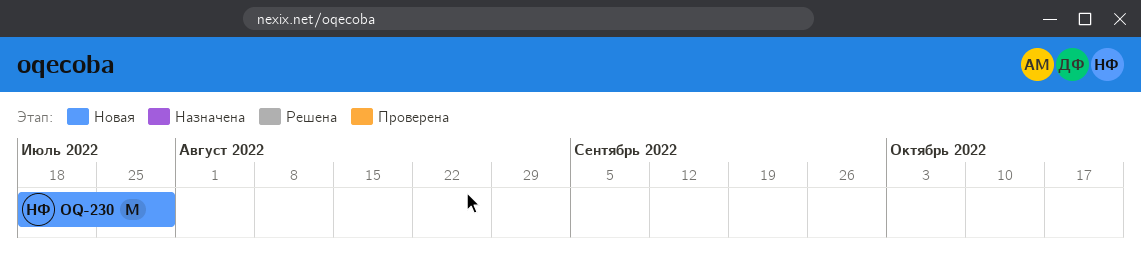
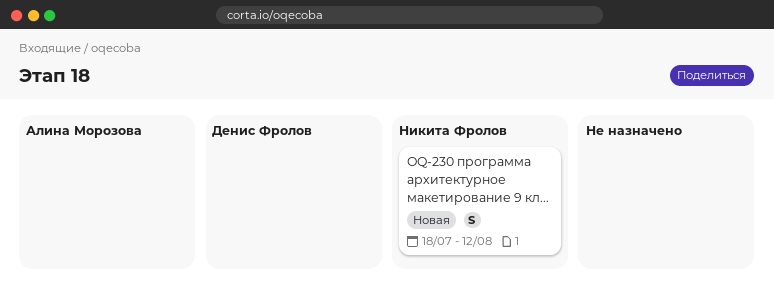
OQ-230, estimate: M -> S
OQ-230, due: Jul 29 -> Aug 12

